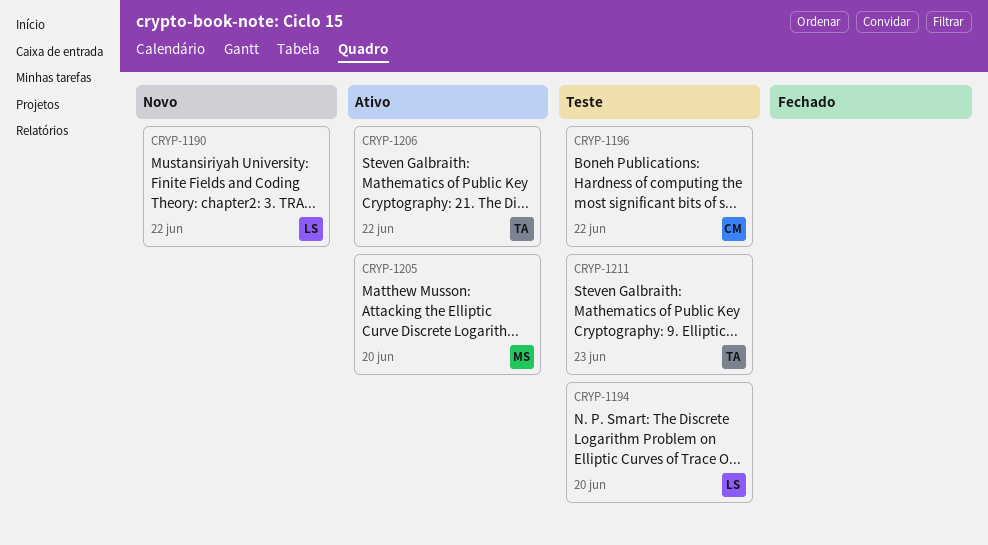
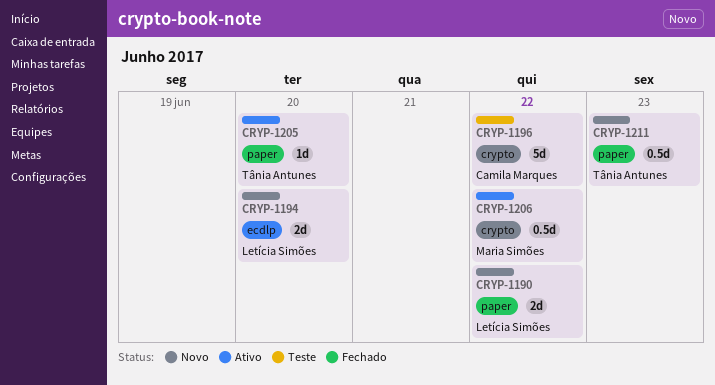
CRYP-1194, status: Teste -> Novo
CRYP-1205, owner: Maria Simões -> Tânia Antunes
CRYP-1206, owner: Tânia Antunes -> Maria Simões
CRYP-1211, status: Teste -> Novo

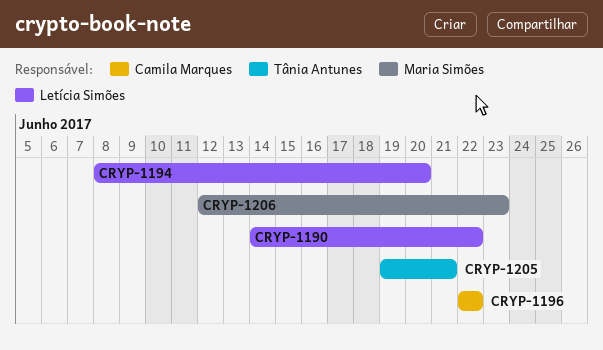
CRYP-1205, due: Jun 20 -> Jun 21
CRYP-1206, due: Jun 22 -> Jun 23
CRYP-1211: present -> none

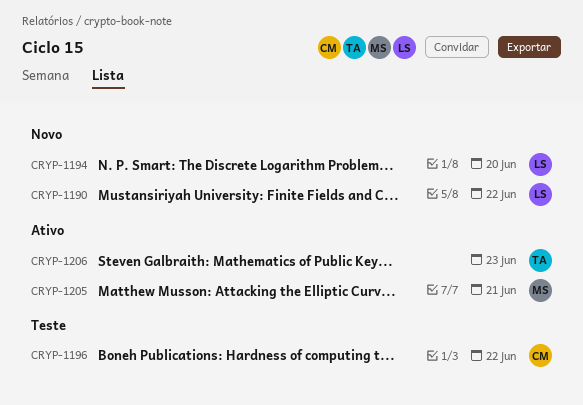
CRYP-1205, owner: Tânia Antunes -> Maria Simões
CRYP-1206, owner: Maria Simões -> Tânia Antunes

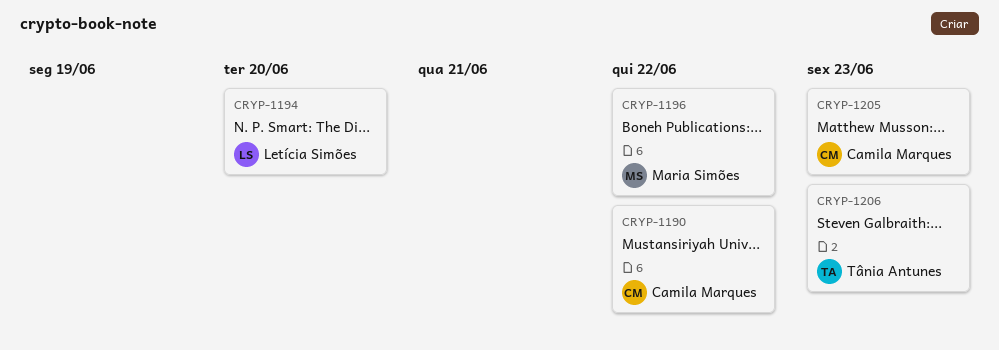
CRYP-1190, owner: Letícia Simões -> Camila Marques
CRYP-1196, owner: Camila Marques -> Maria Simões
CRYP-1205, owner: Maria Simões -> Camila Marques
CRYP-1205, due: Jun 21 -> Jun 23

